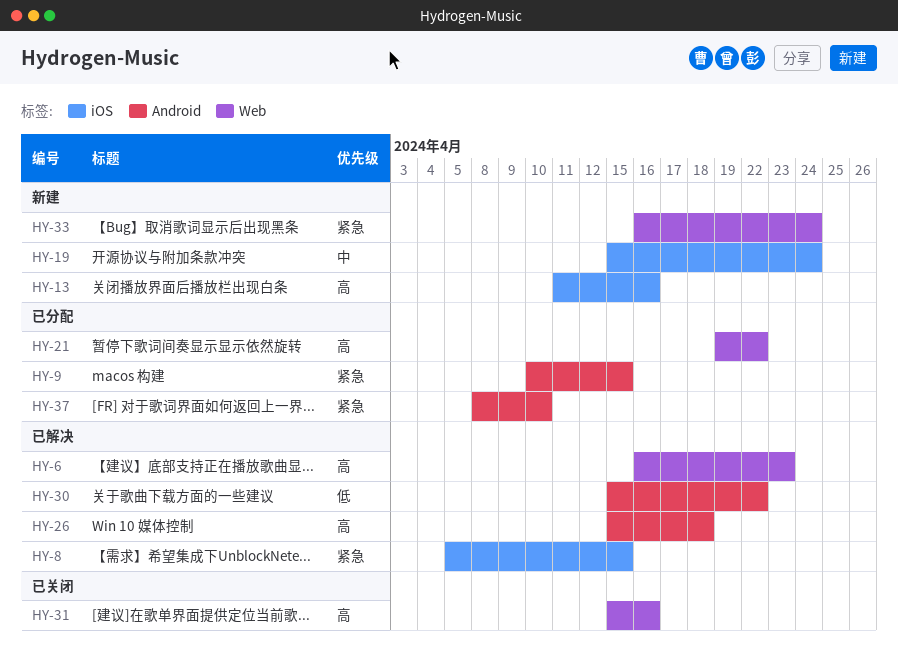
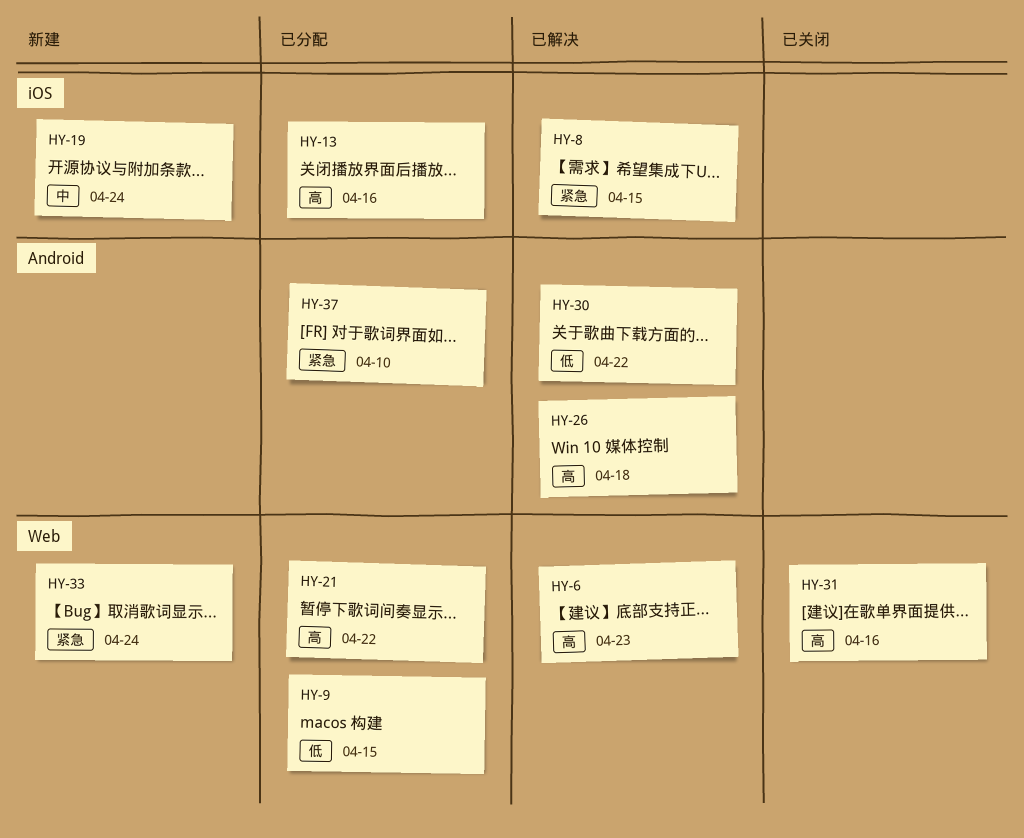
HY-9, priority: 紧急 -> 低
HY-9, label: Android -> Web
HY-13, status: 新建 -> 已分配

